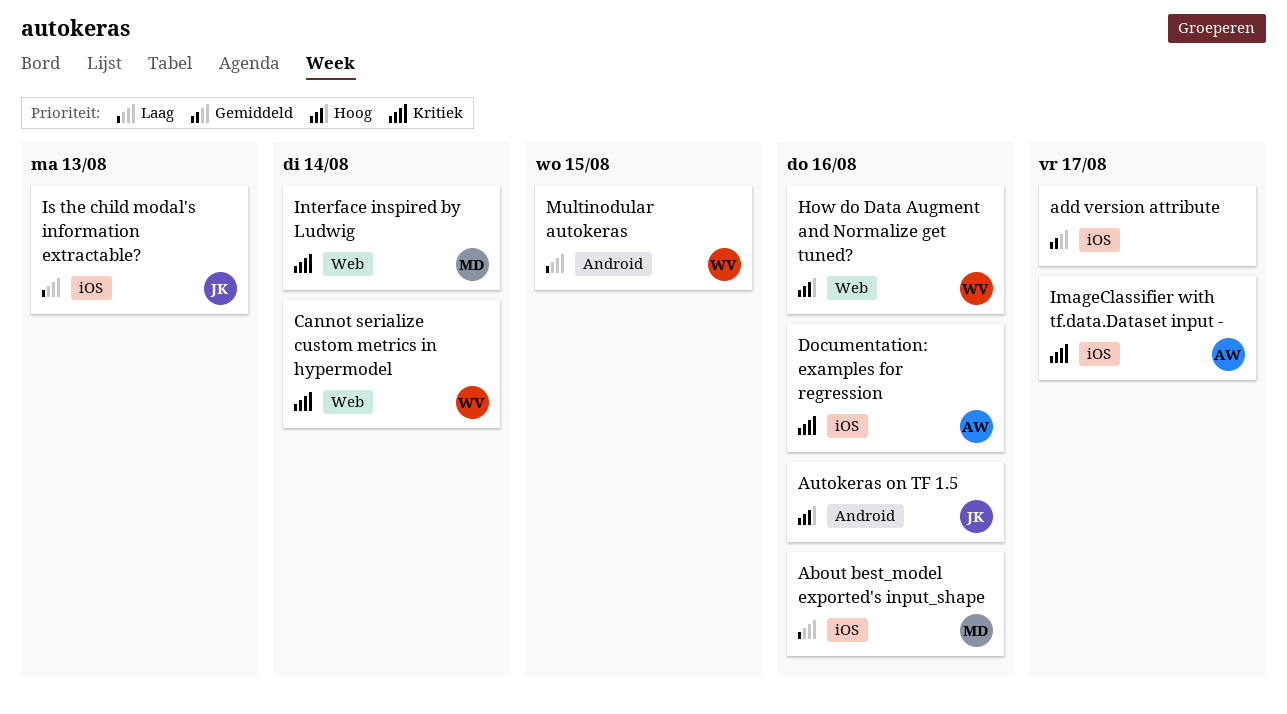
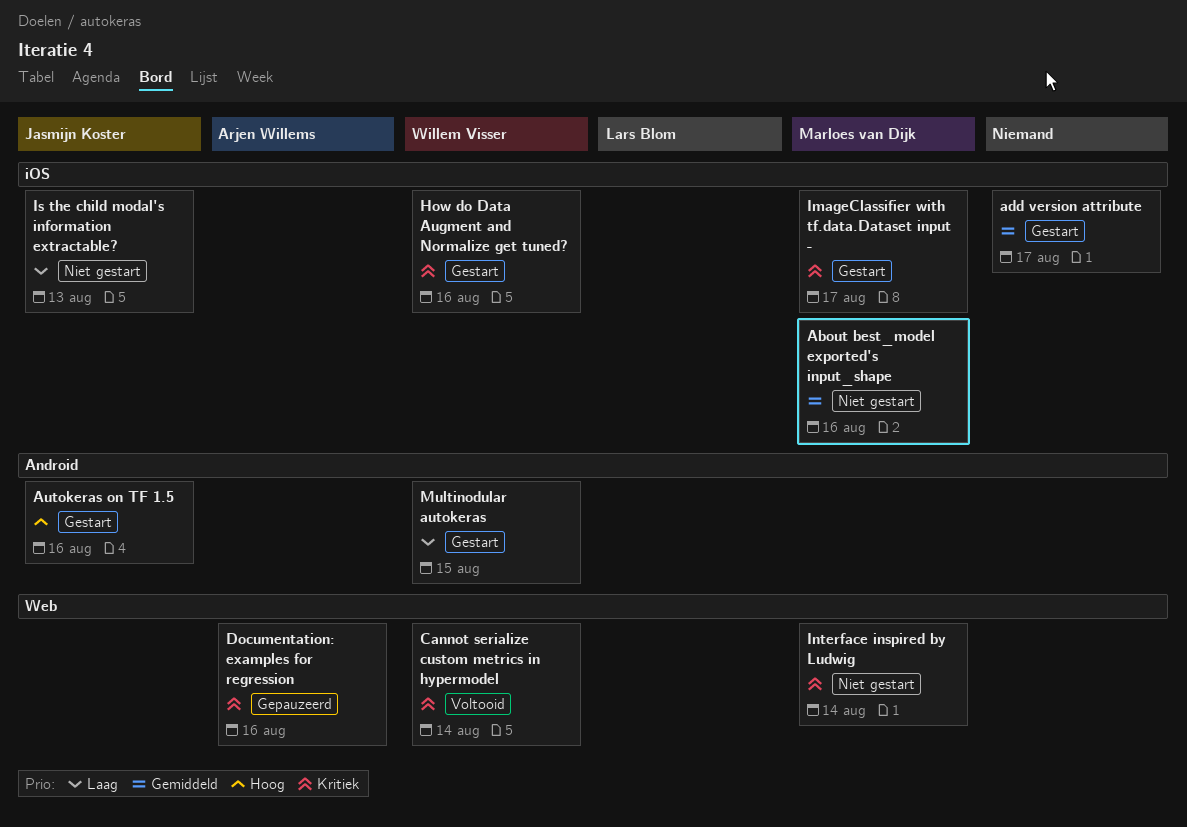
About best_model exported's input_shape, priority: Laag -> Gemiddeld
Documentation: examples for regression, label: iOS -> Web
How do Data Augment and Normalize get tuned?, priority: Hoog -> Kritiek
How do Data Augment and Normalize get tuned?, label: Web -> iOS
ImageClassifier with tf.data.Dataset input -, owner: Arjen Willems -> Marloes van Dijk

